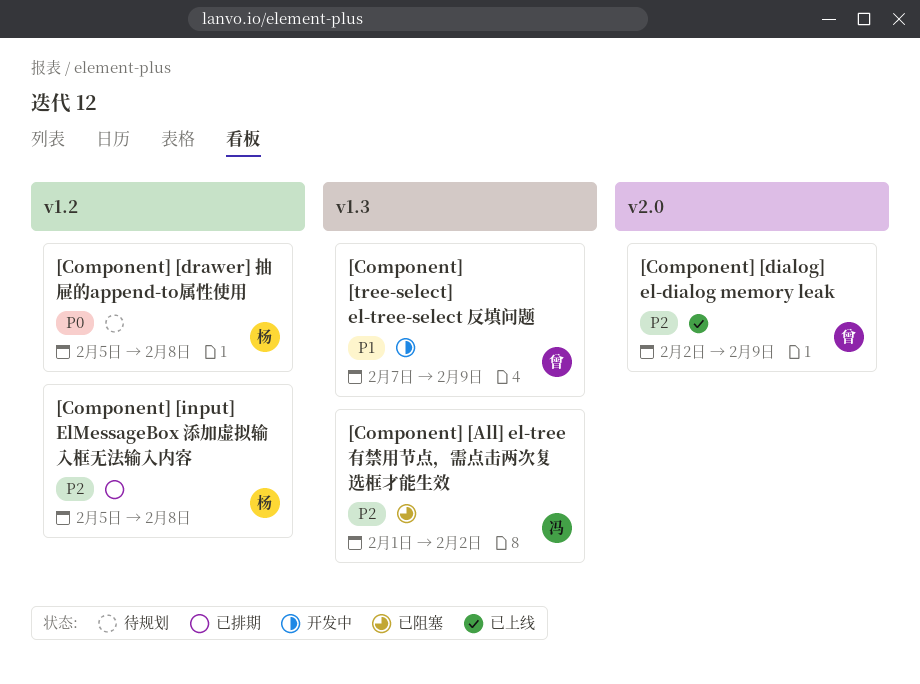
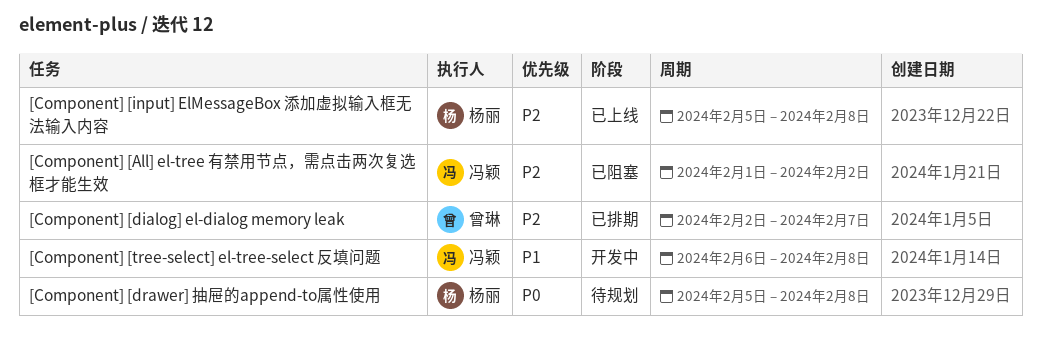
[Component] [dialog] el-dialog memory leak, status: 已上线 -> 已排期
[Component] [dialog] el-dialog memory leak, due: Feb 9 -> Feb 7
[Component] [input] ElMessageBox 添加虚拟输入框无法输入内容, status: 已排期 -> 已上线
[Component] [tree-select] el-tree-select 反填问题, owner: 曾琳 -> 冯颖
[Component] [tree-select] el-tree-select 反填问题, start: Feb 7 -> Feb 6
[Component] [tree-select] el-tree-select 反填问题, due: Feb 9 -> Feb 8

